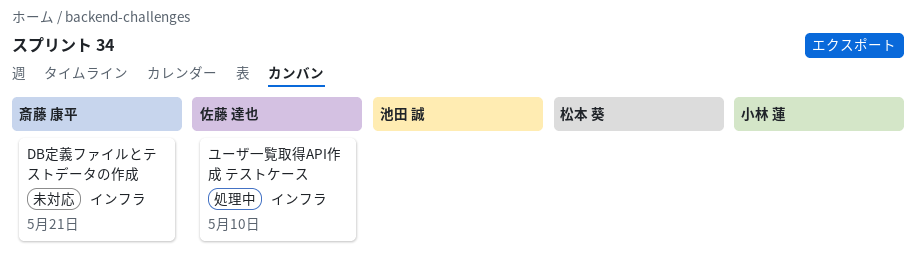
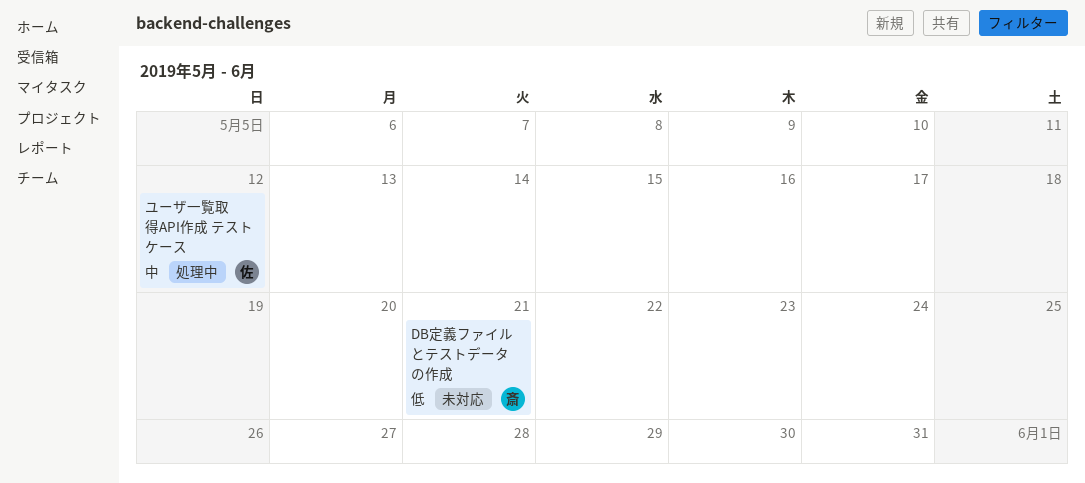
ユーザ一覧取得API作成 テストケース, due: May 10 -> May 12

